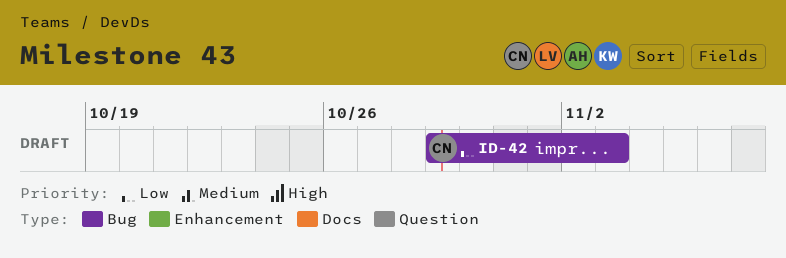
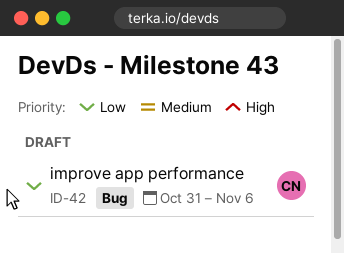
ID-42, start: Oct 29 -> Oct 31
ID-42, due: Nov 3 -> Nov 6

